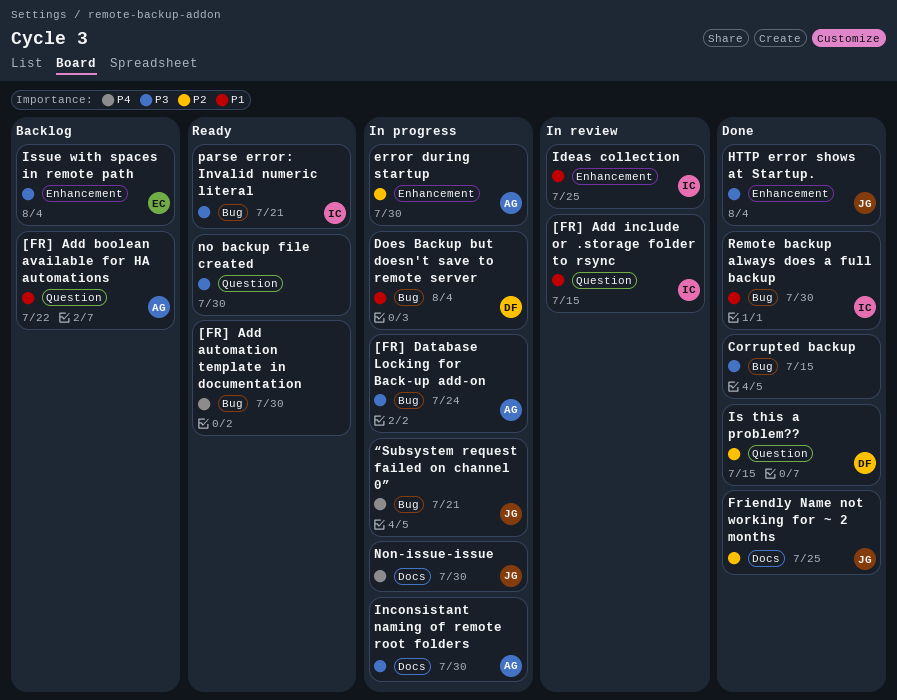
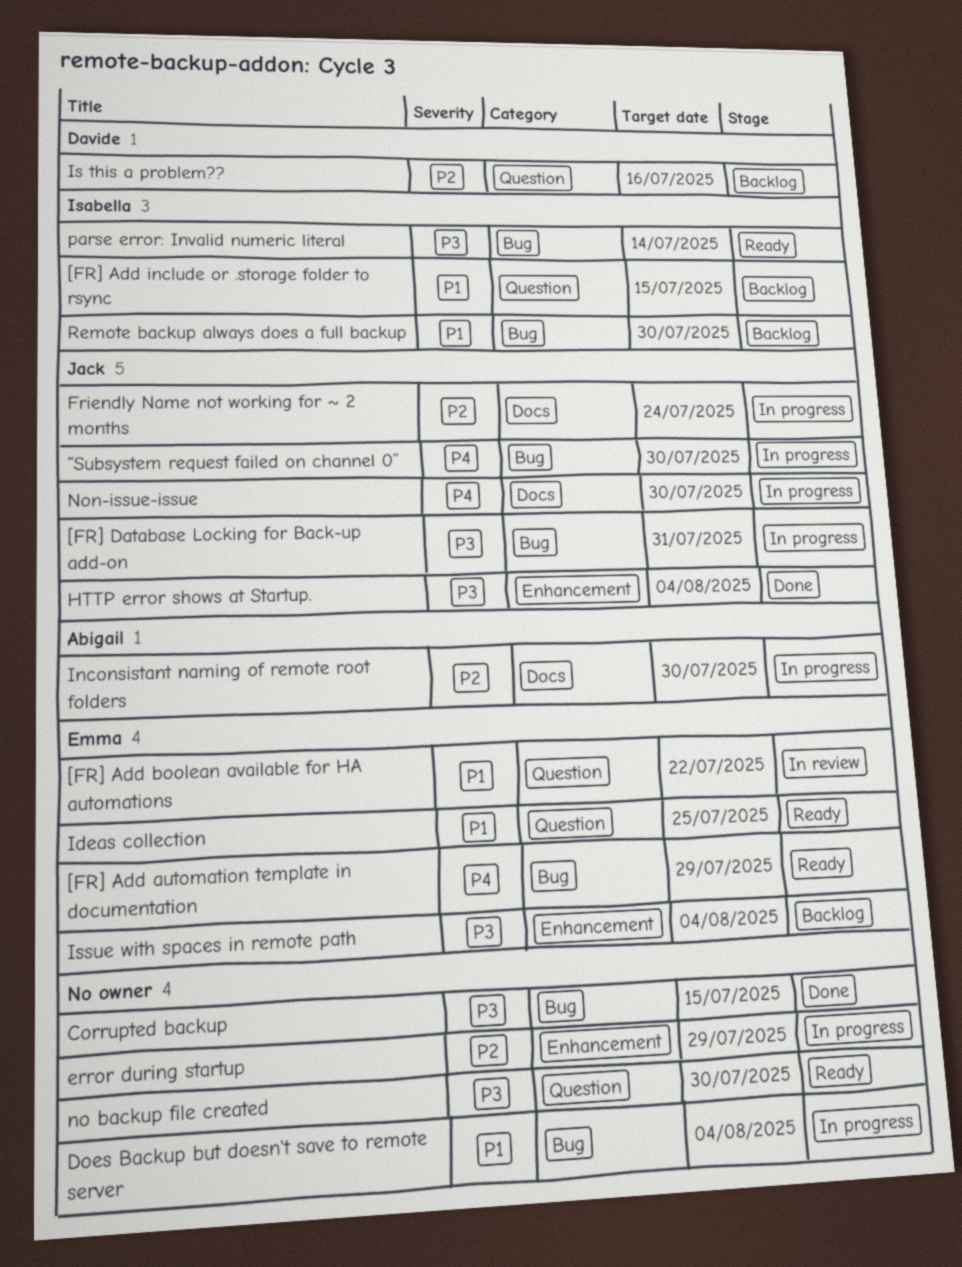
[FR] Add automation template in documentation, owner: none -> Emma
[FR] Add automation template in documentation, due: Jul 30 -> Jul 29
[FR] Add boolean available for HA automations, status: Backlog -> In review
[FR] Add boolean available for HA automations, owner: Abigail -> Emma
[FR] Add include or .storage folder to rsync, status: In review -> Backlog
[FR] Database Locking for Back-up add-on, owner: Abigail -> Jack
[FR] Database Locking for Back-up add-on, due: Jul 24 -> Jul 31
Does Backup but doesn't save to remote server, owner: Davide -> none
error during startup, owner: Abigail -> none
error during startup, due: Jul 30 -> Jul 29
Friendly Name not working for ~ 2 months, status: Done -> In progress
Friendly Name not working for ~ 2 months, due: Jul 25 -> Jul 24
Ideas collection, status: In review -> Ready
Ideas collection, owner: Isabella -> Emma
Ideas collection, label: Enhancement -> Question
Inconsistant naming of remote root folders, priority: P3 -> P2
Is this a problem??, status: Done -> Backlog
Is this a problem??, due: Jul 15 -> Jul 16
parse error: Invalid numeric literal, due: Jul 21 -> Jul 14
Remote backup always does a full backup, status: Done -> Backlog
“Subsystem request failed on channel 0”, due: Jul 21 -> Jul 30

